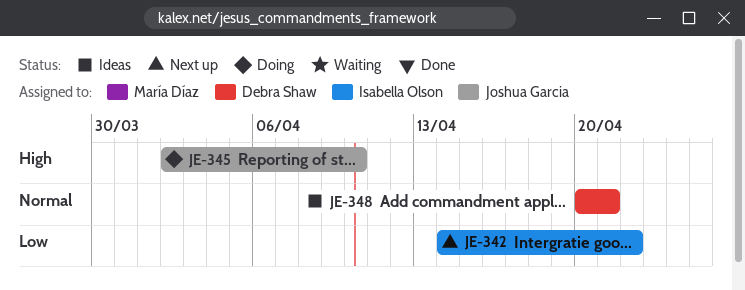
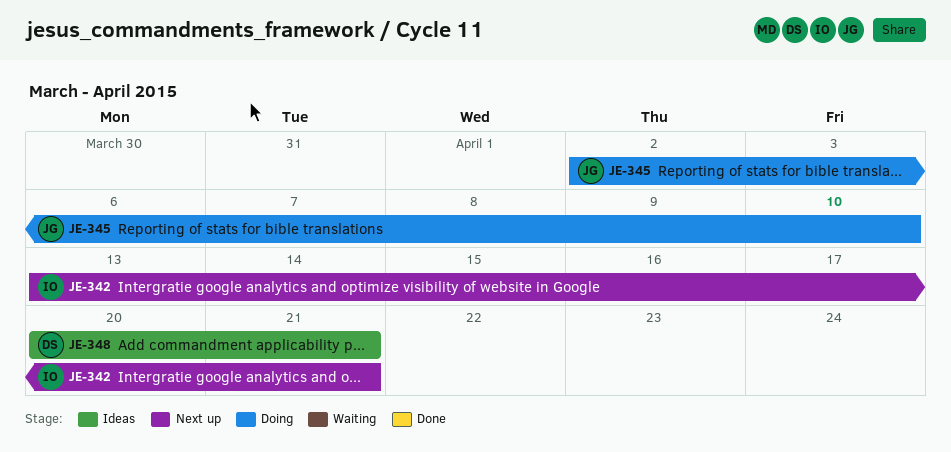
JE-342, start: Apr 14 -> Apr 13
JE-342, due: Apr 22 -> Apr 21

